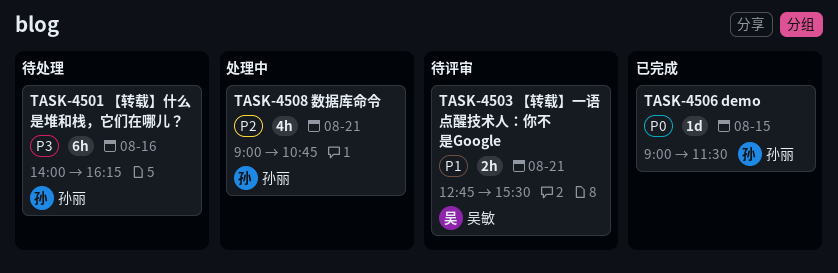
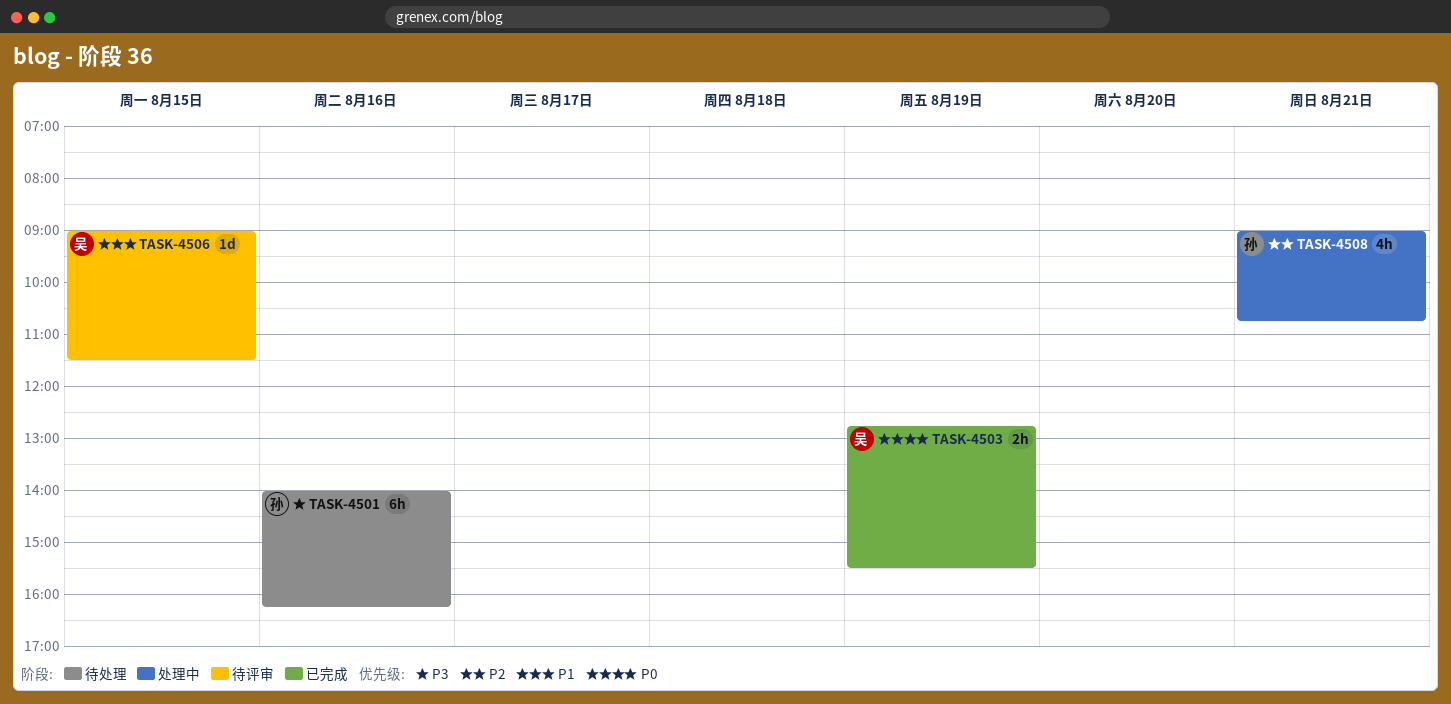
TASK-4503, status: 待评审 -> 已完成
TASK-4503, priority: P1 -> P0
TASK-4503, day: Aug 21 -> Aug 19
TASK-4506, status: 已完成 -> 待评审
TASK-4506, owner: 孙丽 -> 吴敏
TASK-4506, priority: P0 -> P1

